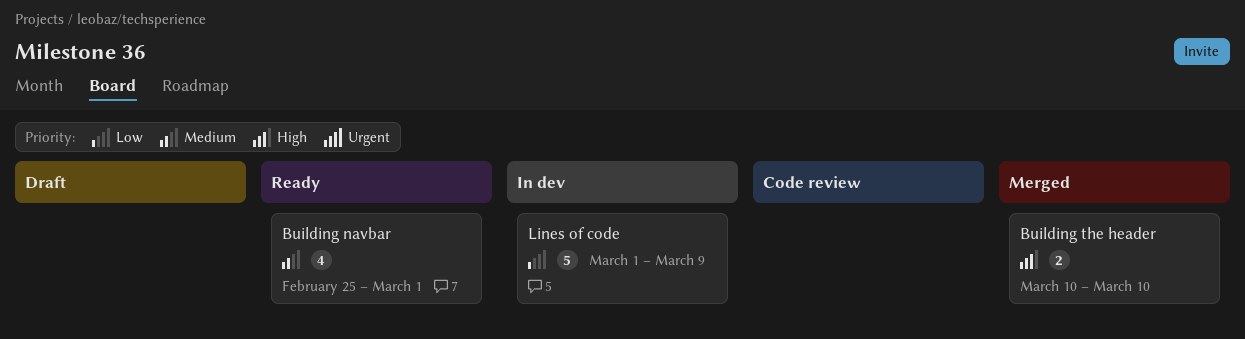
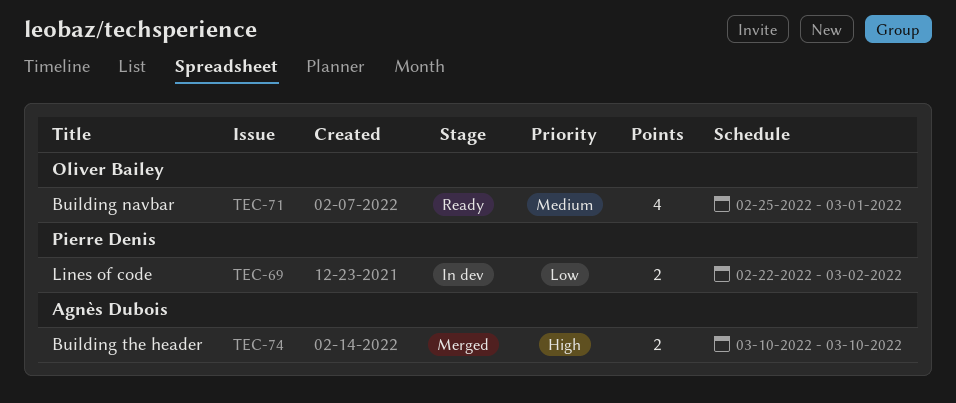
Lines of code, estimate: 5 -> 2
Lines of code, start: Mar 1 -> Feb 22
Lines of code, due: Mar 9 -> Mar 2

